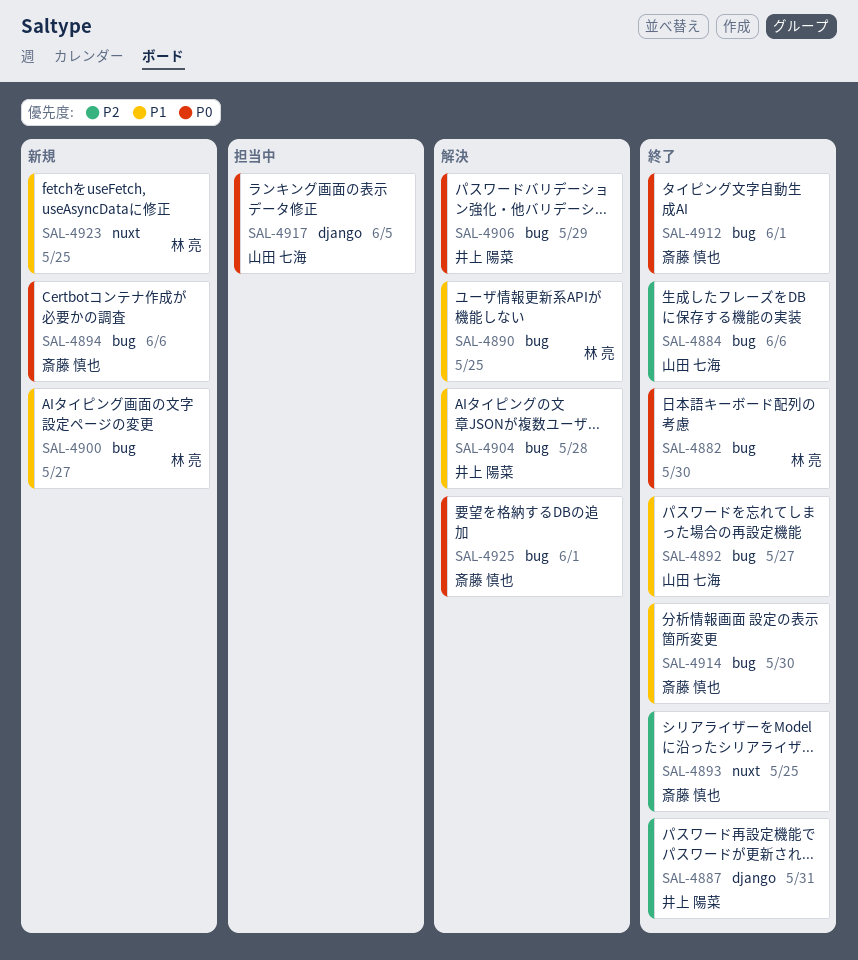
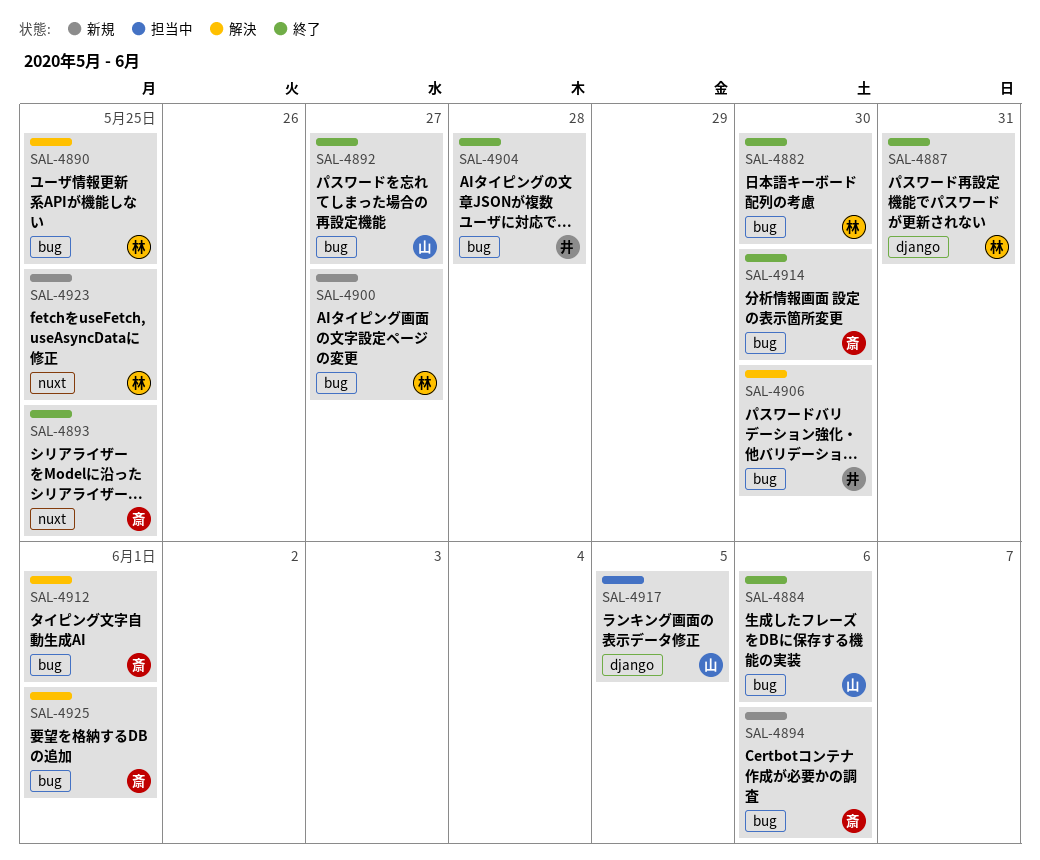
SAL-4887, owner: 井上 陽菜 -> 林 亮
SAL-4904, status: 解決 -> 終了
SAL-4906, due: May 29 -> May 30
SAL-4912, status: 終了 -> 解決

